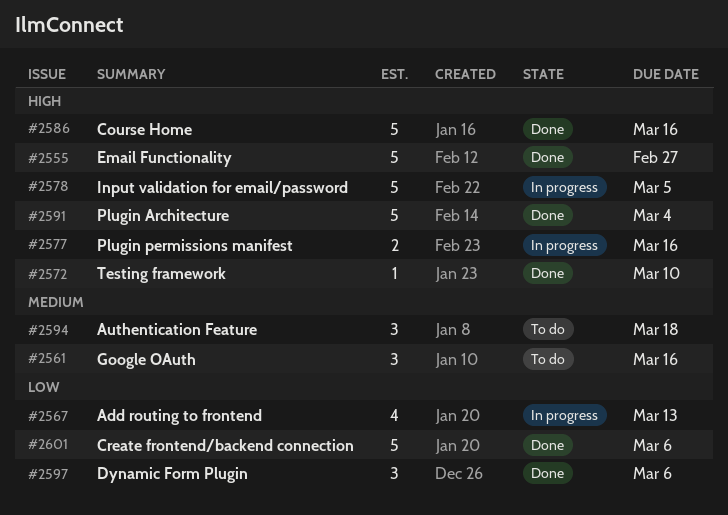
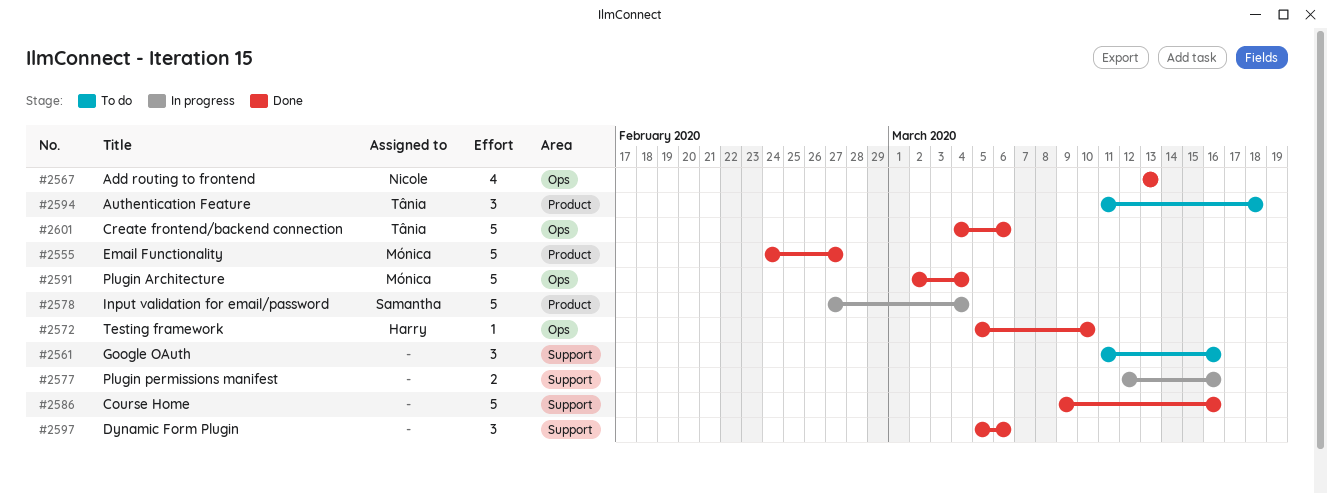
#2567, status: In progress -> Done
#2578, due: Mar 5 -> Mar 4

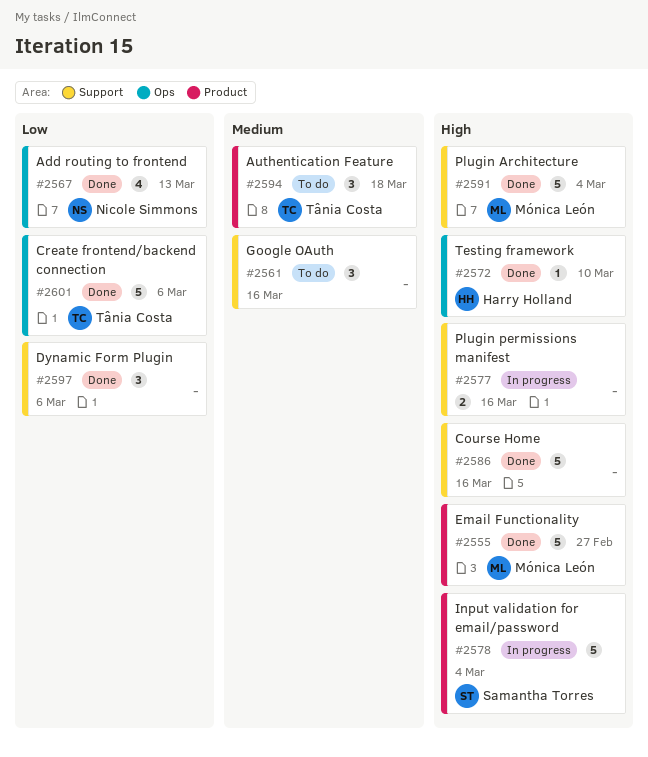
#2591, label: Ops -> Support

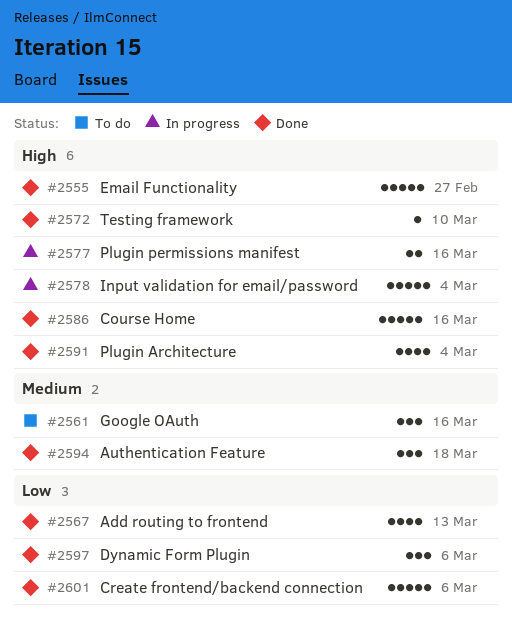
#2591, estimate: 5 -> 4
#2594, status: To do -> Done

